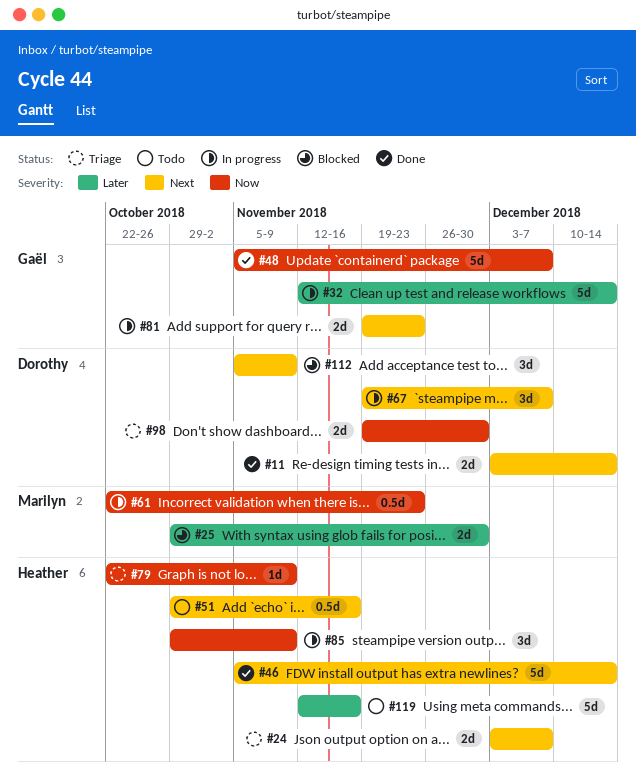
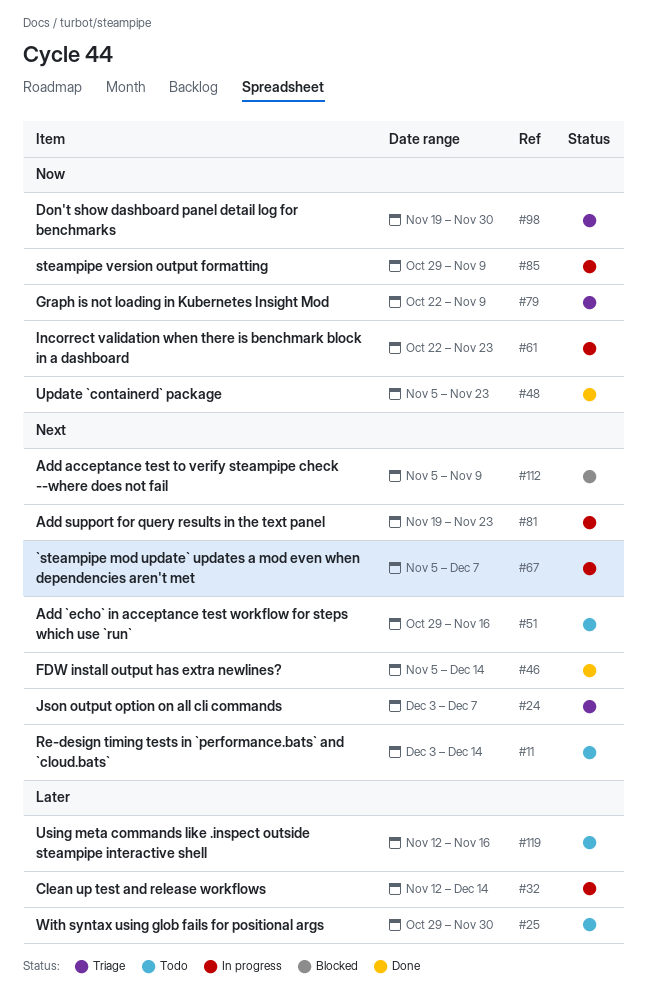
#11, status: Done -> Todo
#25, status: Blocked -> Todo
#48, due: Dec 7 -> Nov 23
#67, start: Nov 19 -> Nov 5

